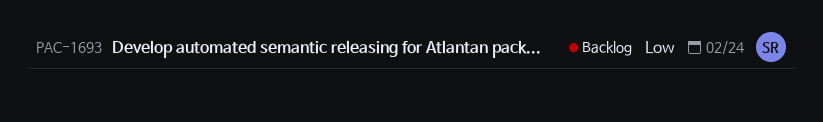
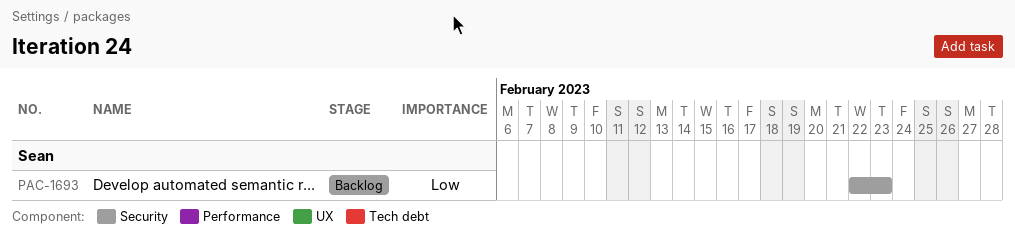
PAC-1693, due: Feb 24 -> Feb 23

